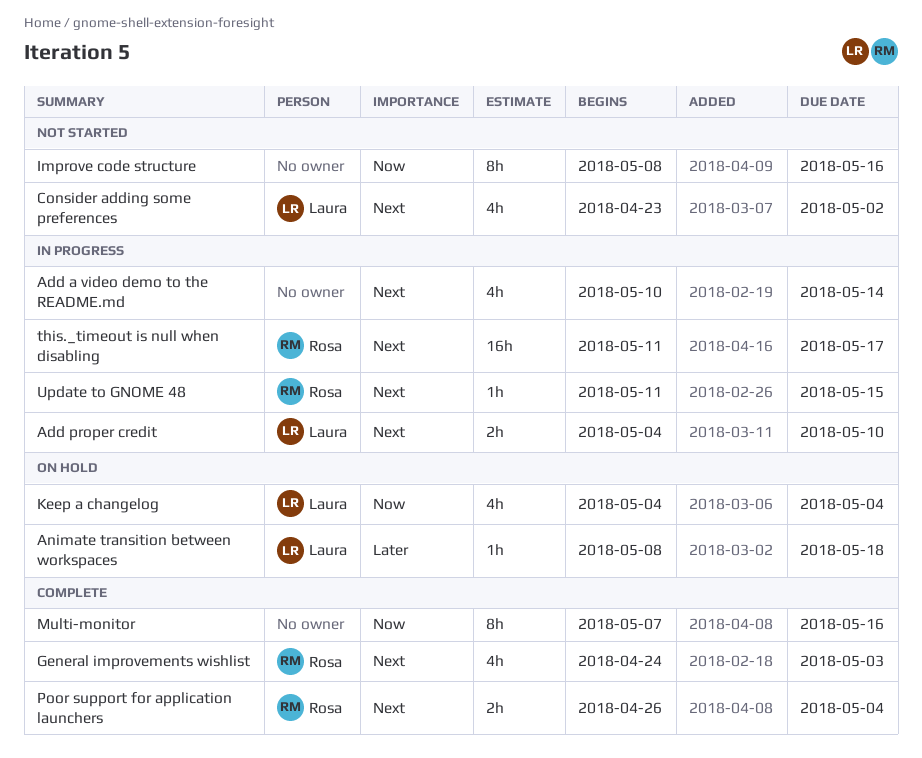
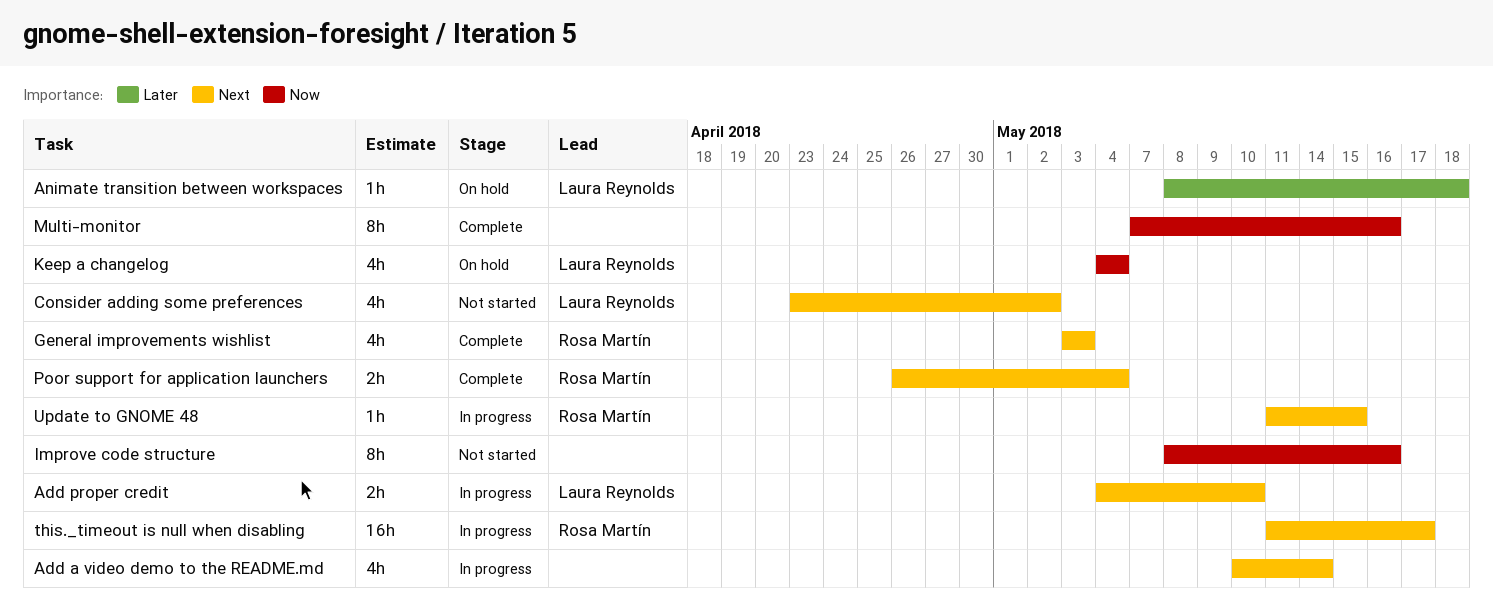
General improvements wishlist, start: Apr 24 -> May 3

